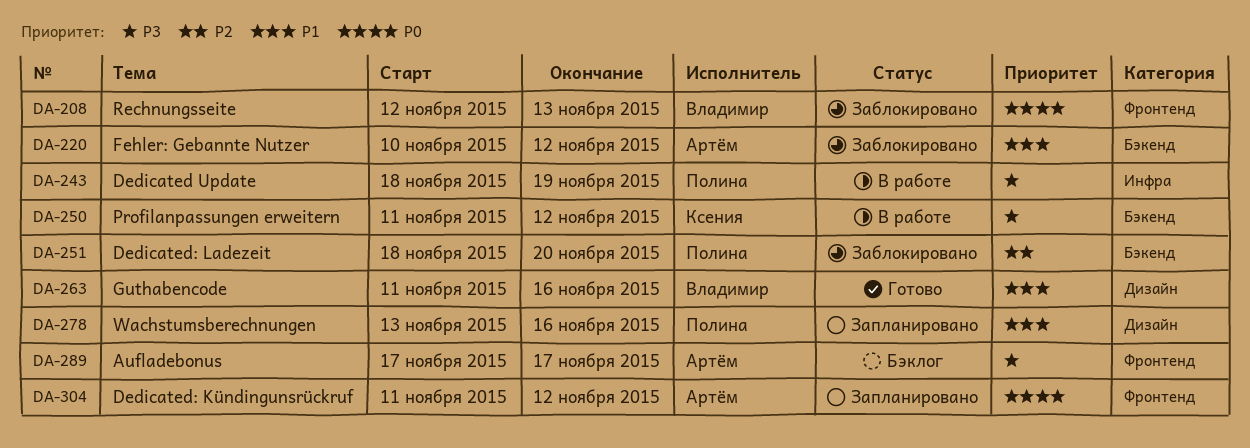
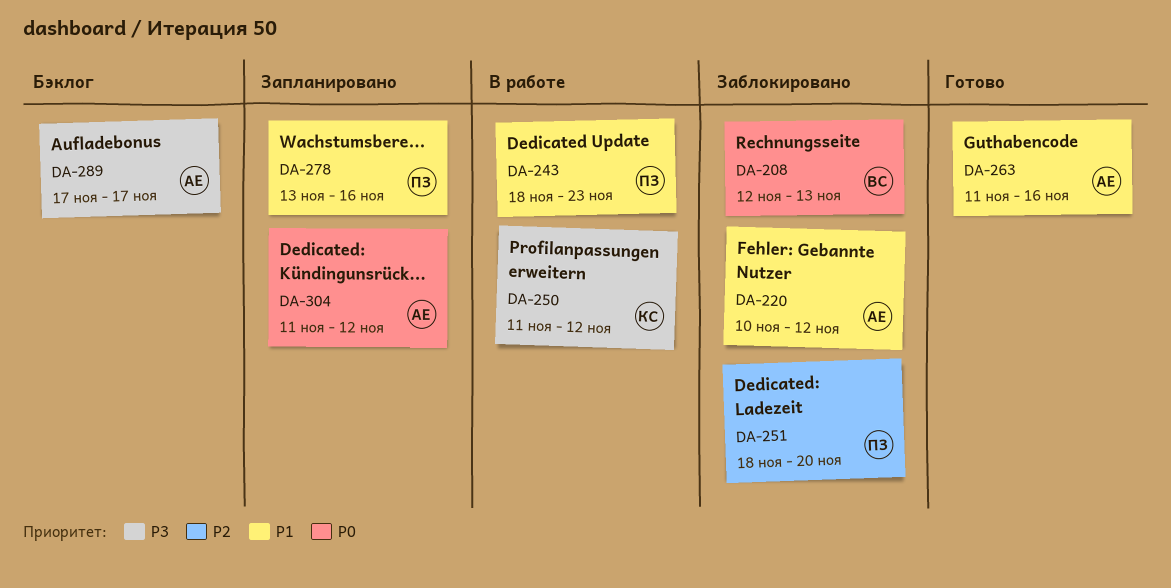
DA-243, priority: P3 -> P1
DA-243, due: Nov 19 -> Nov 23
DA-263, owner: Владимир -> Артём

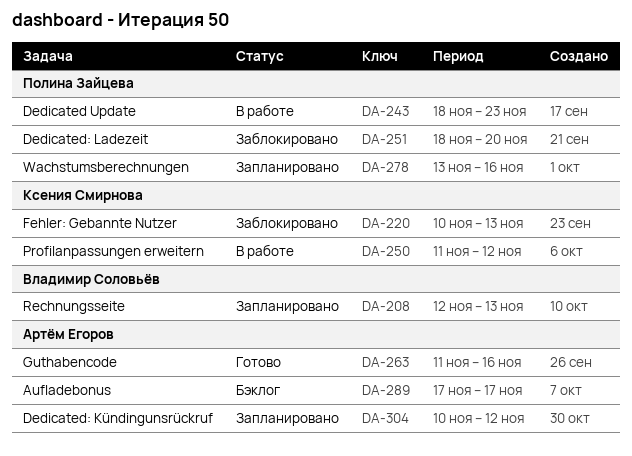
DA-208, status: Заблокировано -> Запланировано
DA-220, owner: Артём Егоров -> Ксения Смирнова
DA-220, due: Nov 12 -> Nov 13
DA-304, start: Nov 11 -> Nov 10

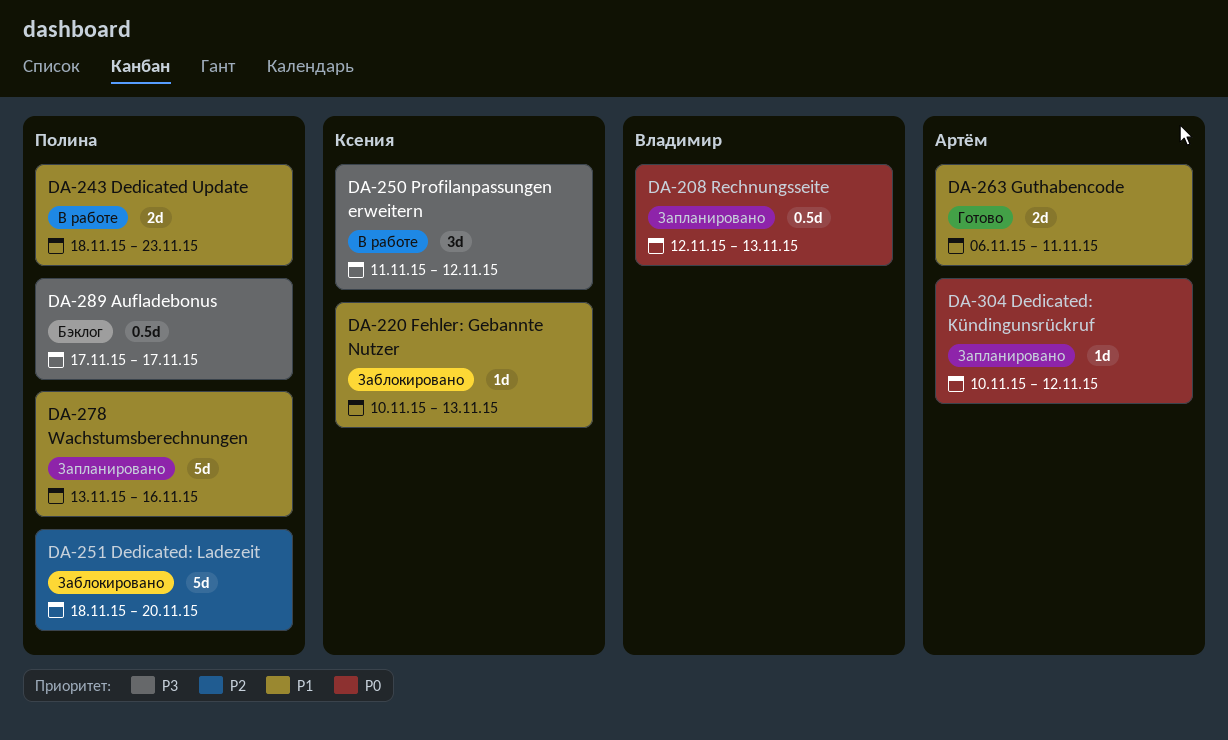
DA-263, start: Nov 11 -> Nov 6
DA-263, due: Nov 16 -> Nov 11
DA-289, owner: Артём Егоров -> Полина Зайцева

